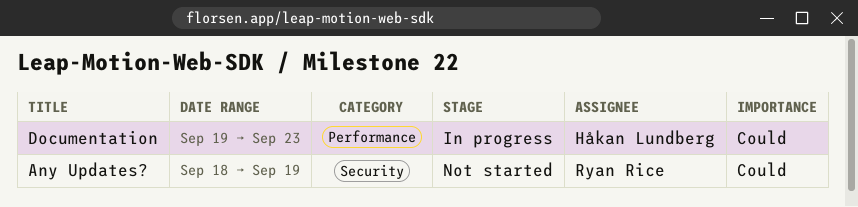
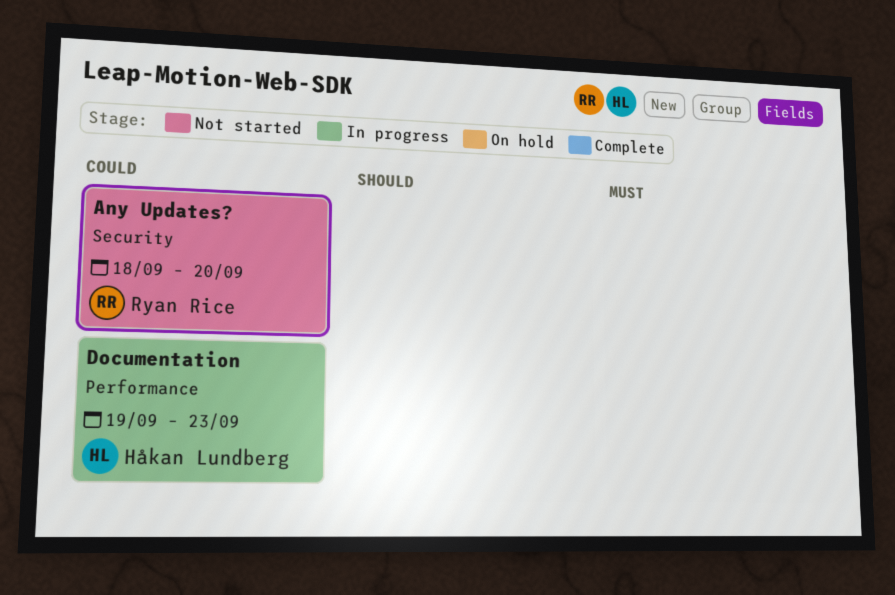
Any Updates?, due: Sep 19 -> Sep 20

